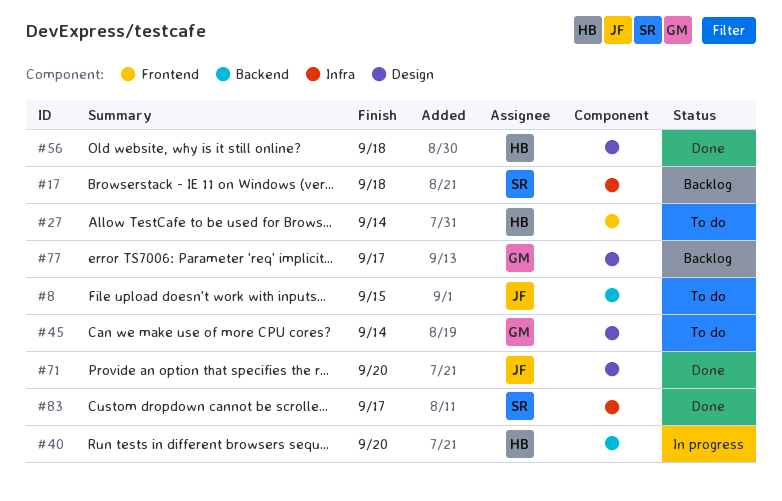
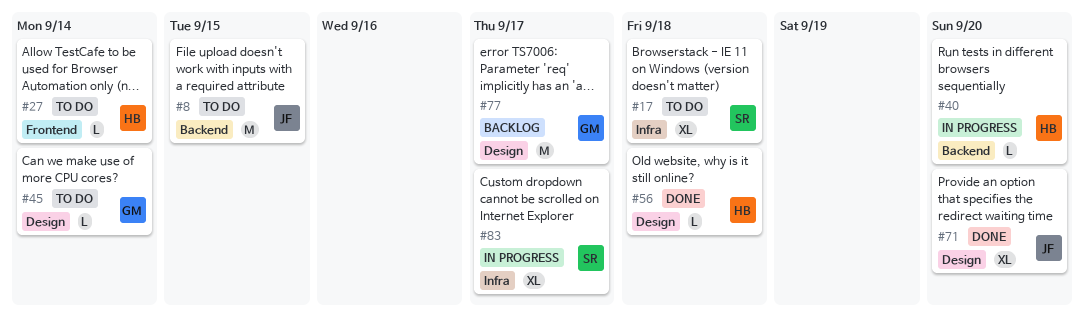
#17, status: Backlog -> To do
#83, status: Done -> In progress

